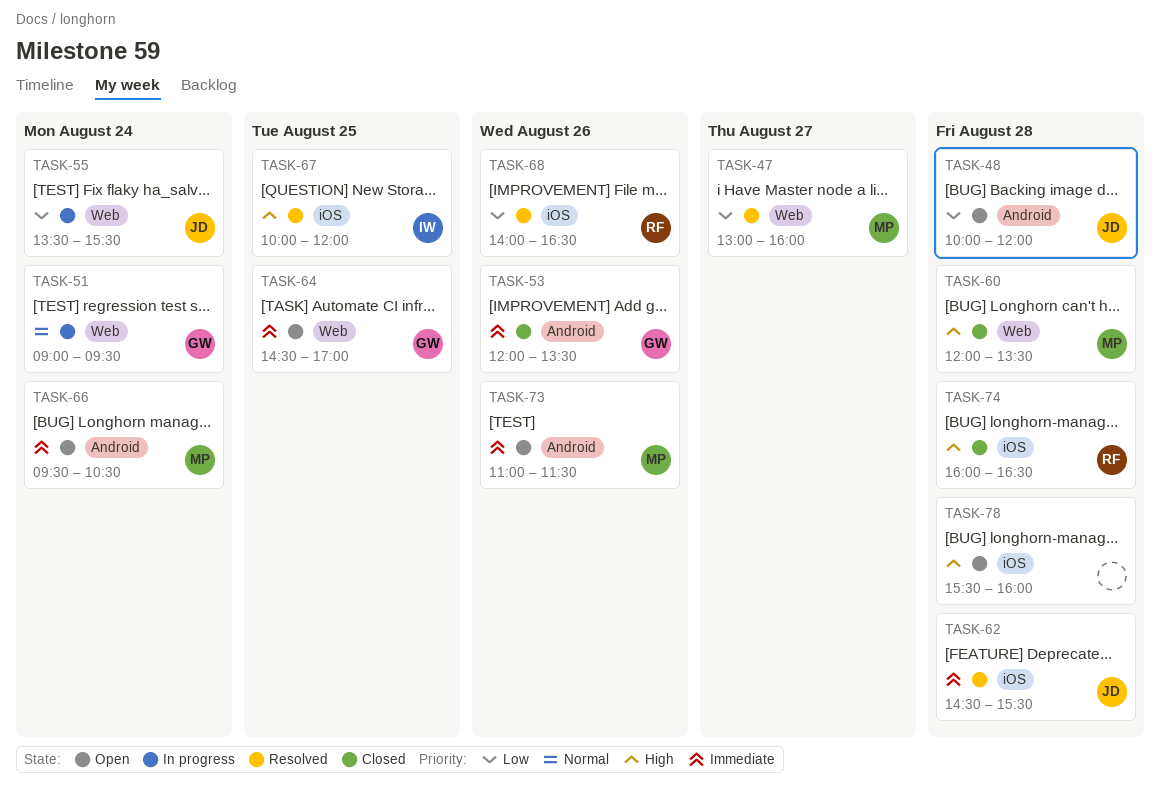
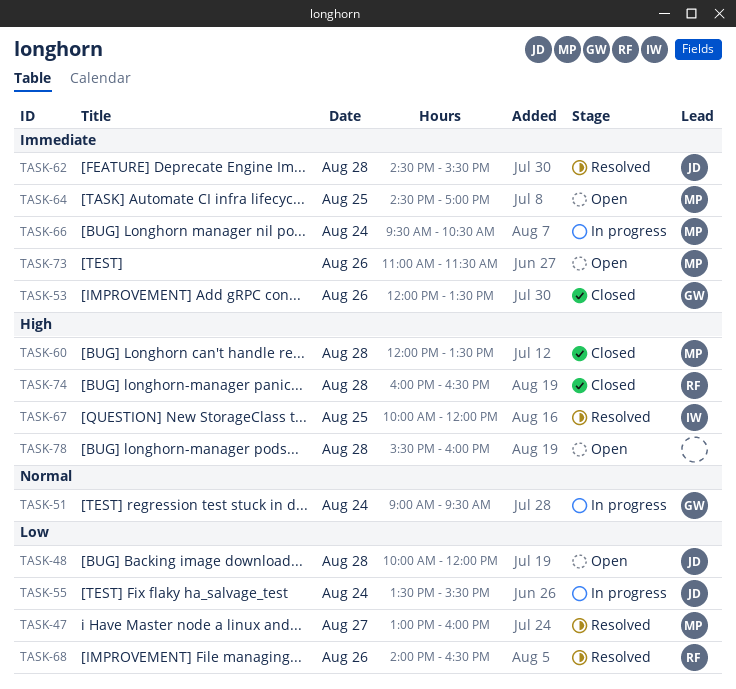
TASK-64, owner: GW -> MP
TASK-66, status: Open -> In progress

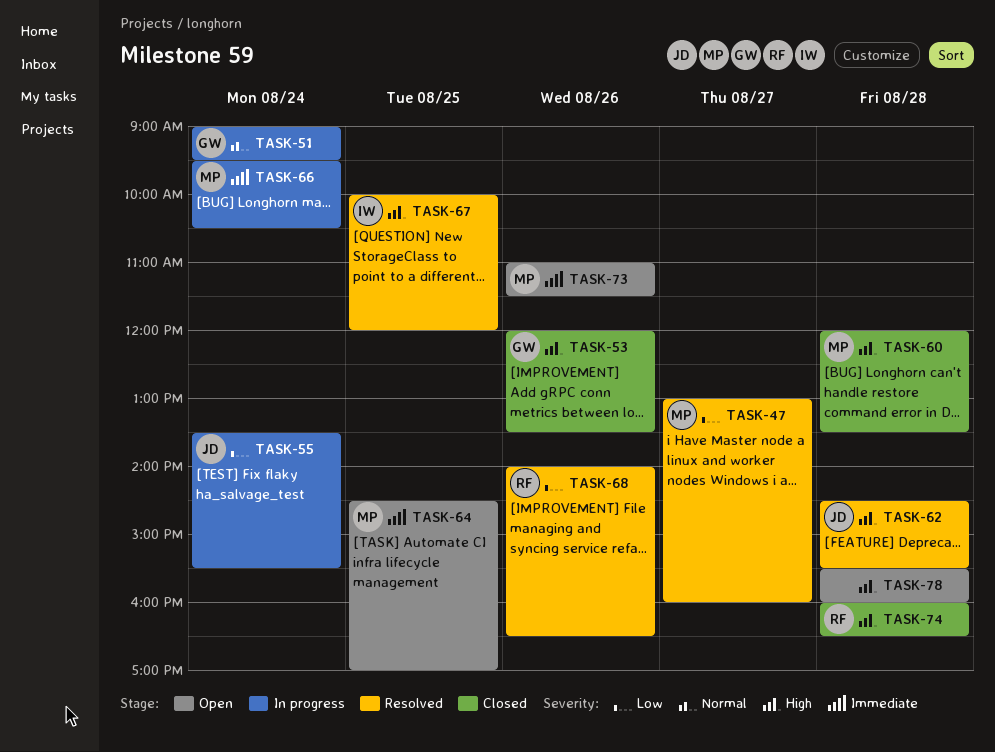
TASK-48: present -> none
TASK-53, priority: Immediate -> High
TASK-62, priority: Immediate -> High

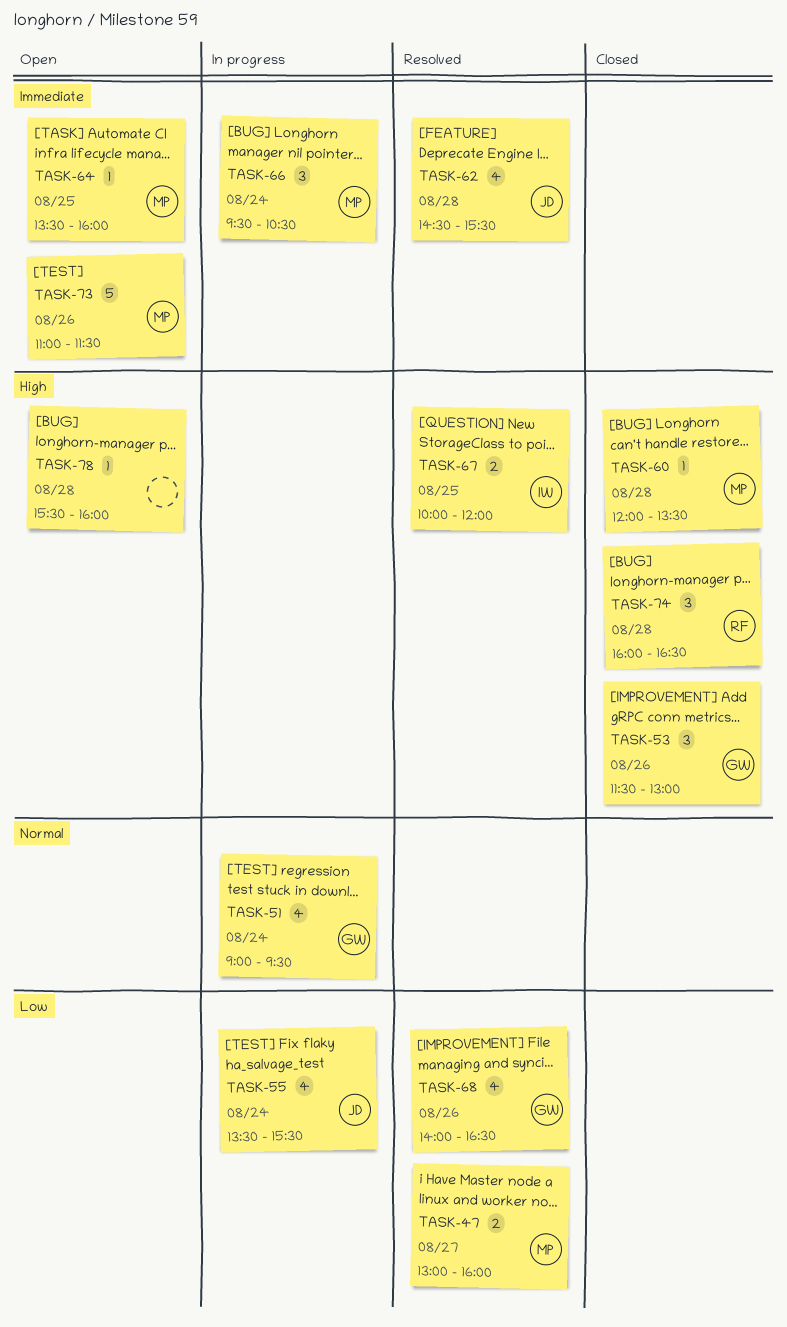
TASK-53, begins: 12:00 -> 11:30
TASK-53, ends: 13:30 -> 13:00
TASK-62, priority: High -> Immediate
TASK-64, begins: 14:30 -> 13:30
TASK-64, ends: 17:00 -> 16:00
TASK-68, owner: RF -> GW

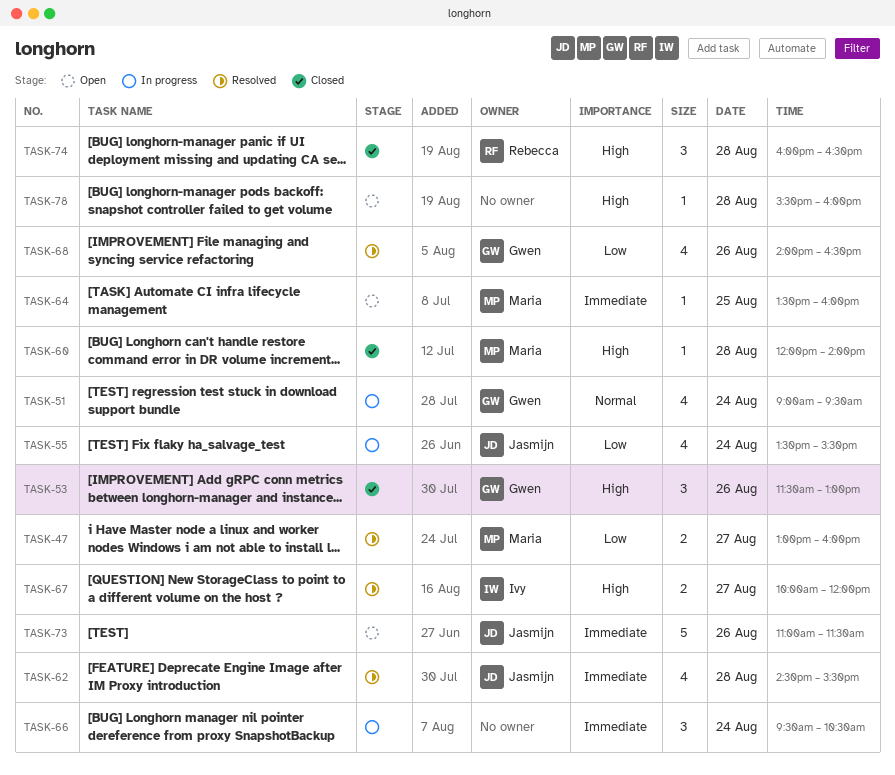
TASK-60, ends: 13:30 -> 14:00
TASK-66, owner: Maria -> none
TASK-67, day: Aug 25 -> Aug 27
TASK-73, owner: Maria -> Jasmijn

